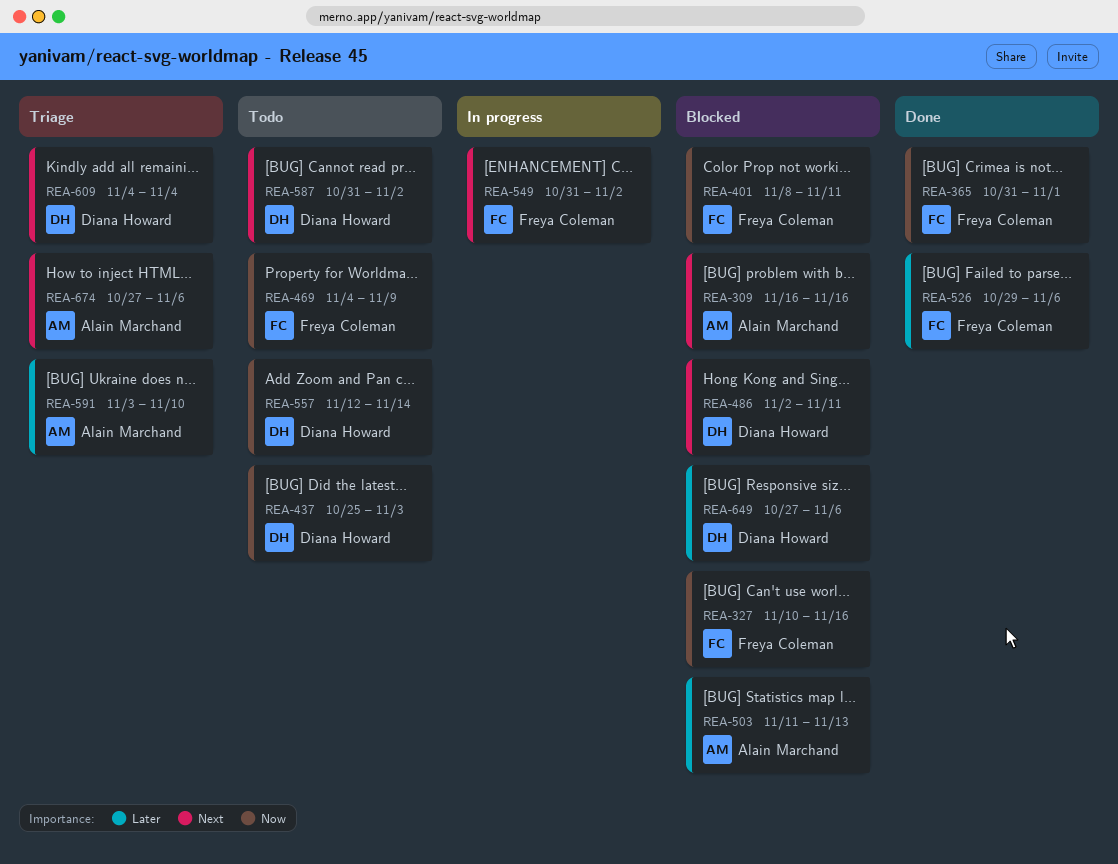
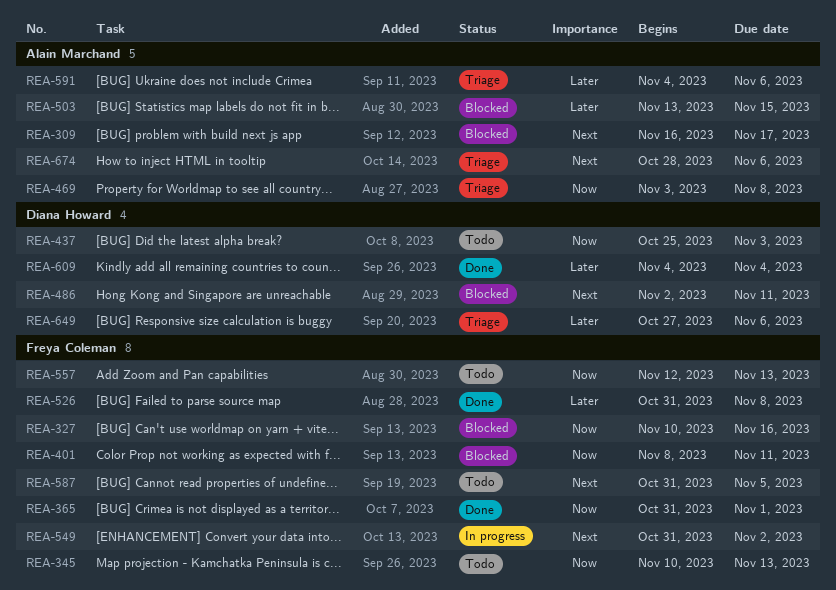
REA-309, due: Nov 16 -> Nov 17
REA-345: none -> present
REA-469, status: Todo -> Triage
REA-469, owner: Freya Coleman -> Alain Marchand
REA-469, start: Nov 4 -> Nov 3
REA-469, due: Nov 9 -> Nov 8
REA-503, start: Nov 11 -> Nov 13
REA-503, due: Nov 13 -> Nov 15
REA-526, start: Oct 29 -> Oct 31
REA-526, due: Nov 6 -> Nov 8
REA-557, owner: Diana Howard -> Freya Coleman
REA-557, due: Nov 14 -> Nov 13
REA-587, owner: Diana Howard -> Freya Coleman
REA-587, due: Nov 2 -> Nov 5
REA-591, start: Nov 3 -> Nov 4
REA-591, due: Nov 10 -> Nov 6
REA-609, status: Triage -> Done
REA-609, priority: Next -> Later
REA-649, status: Blocked -> Triage
REA-674, start: Oct 27 -> Oct 28

